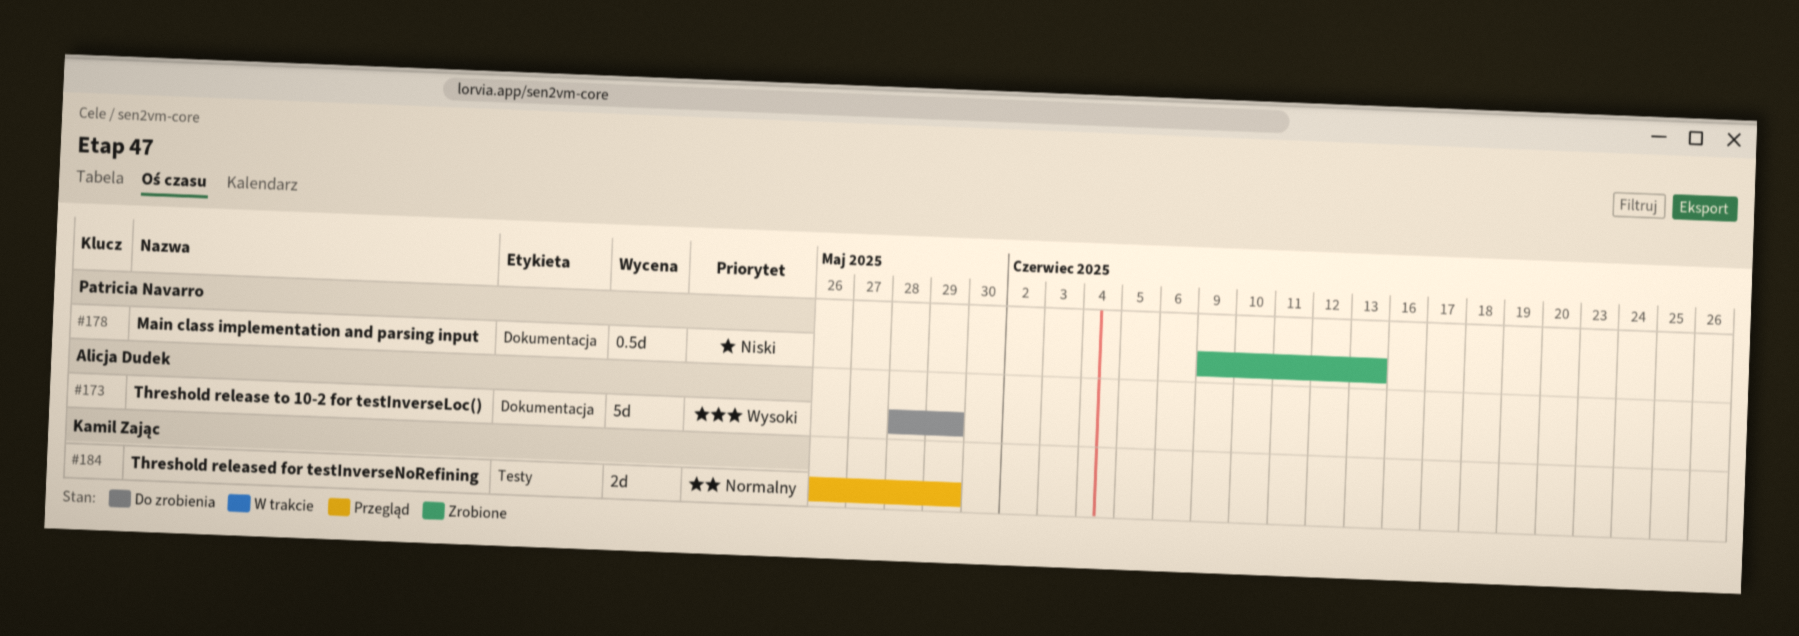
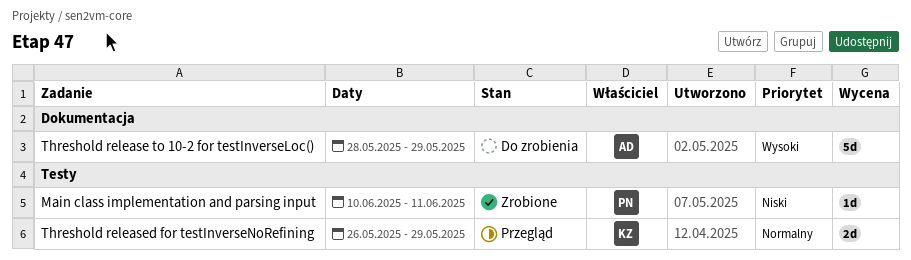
Main class implementation and parsing input, label: Dokumentacja -> Testy
Main class implementation and parsing input, estimate: 0.5d -> 1d
Main class implementation and parsing input, start: Jun 9 -> Jun 10
Main class implementation and parsing input, due: Jun 13 -> Jun 11

